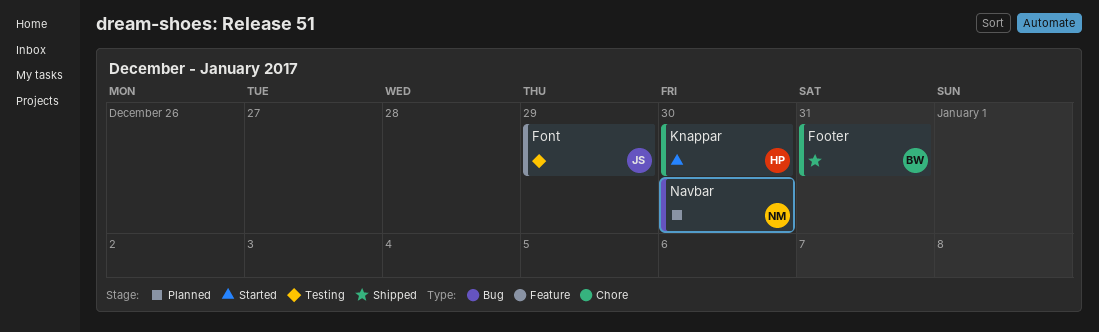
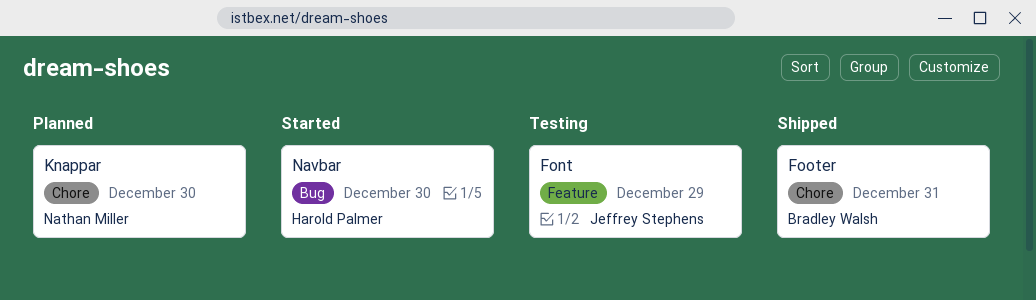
Knappar, status: Started -> Planned
Knappar, owner: Harold Palmer -> Nathan Miller
Navbar, status: Planned -> Started
Navbar, owner: Nathan Miller -> Harold Palmer

